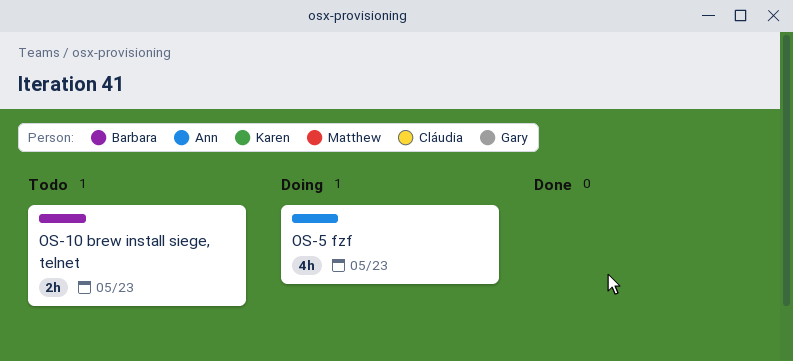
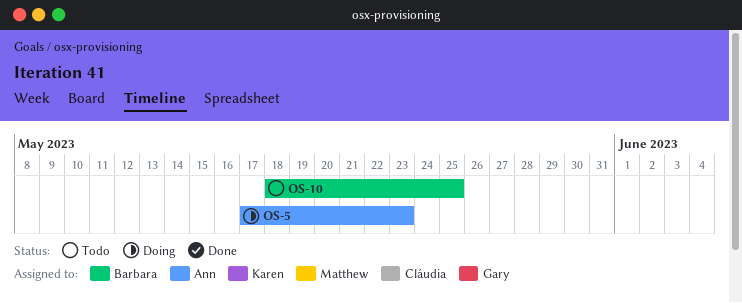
OS-10, due: May 23 -> May 25

